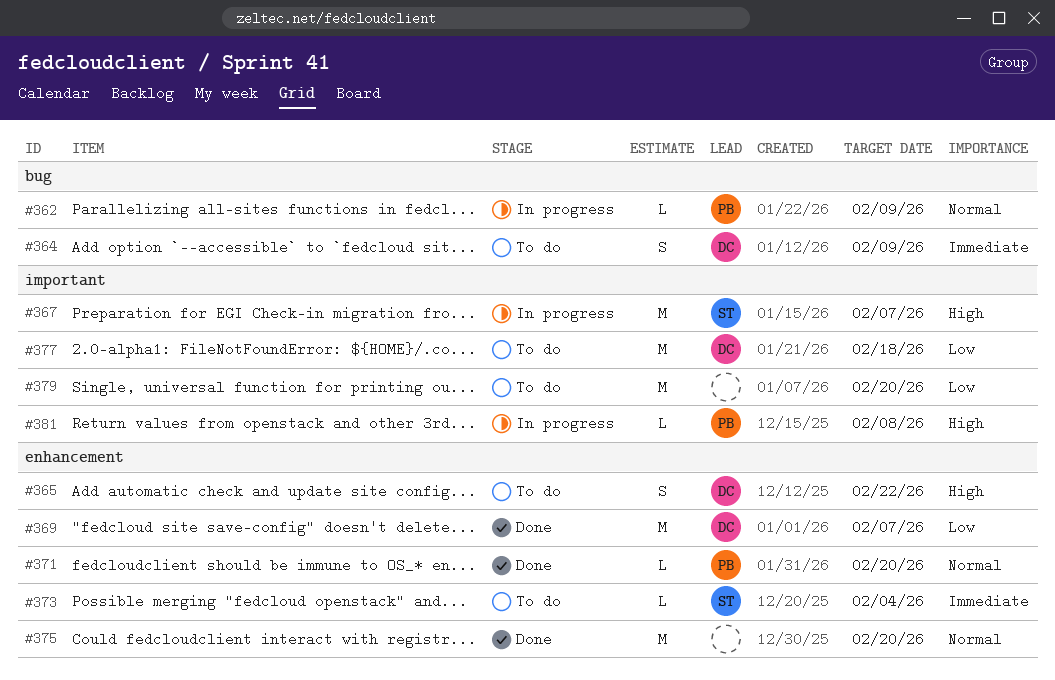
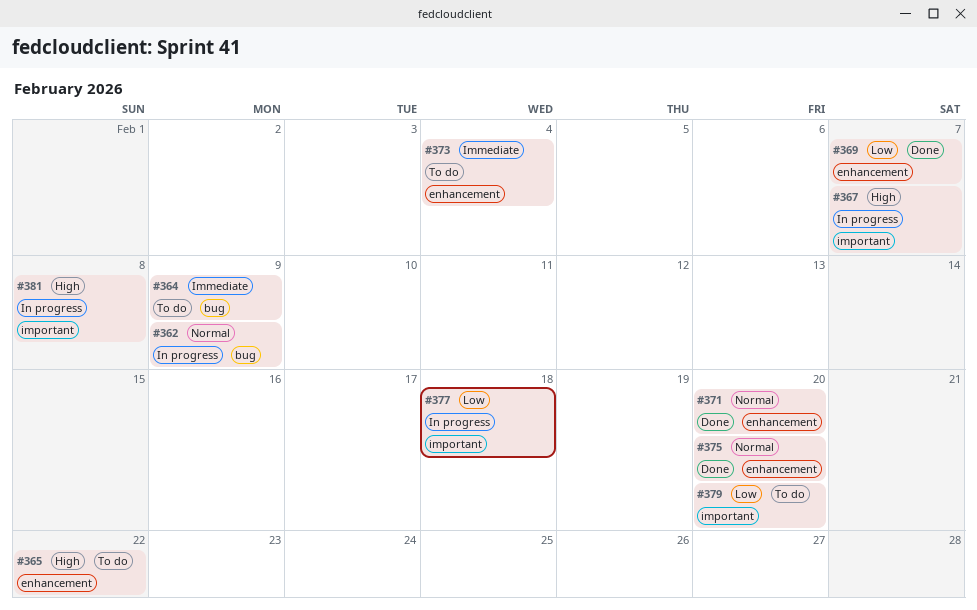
#377, status: To do -> In progress

